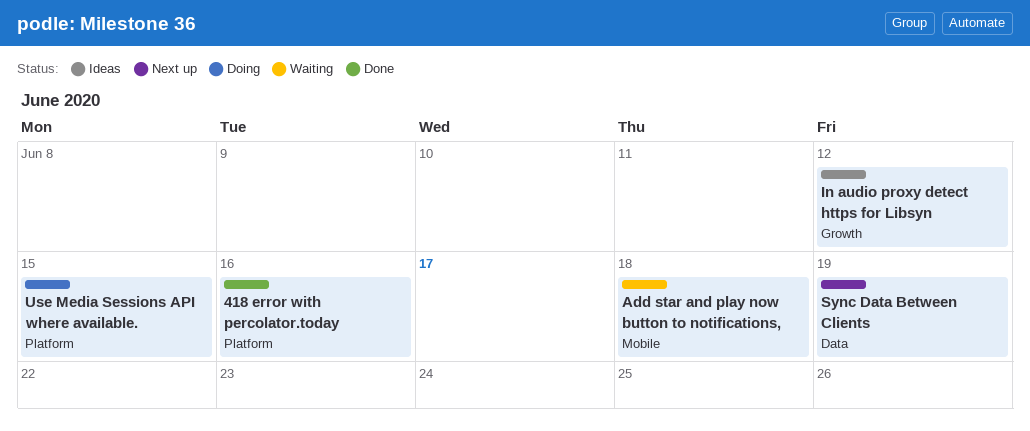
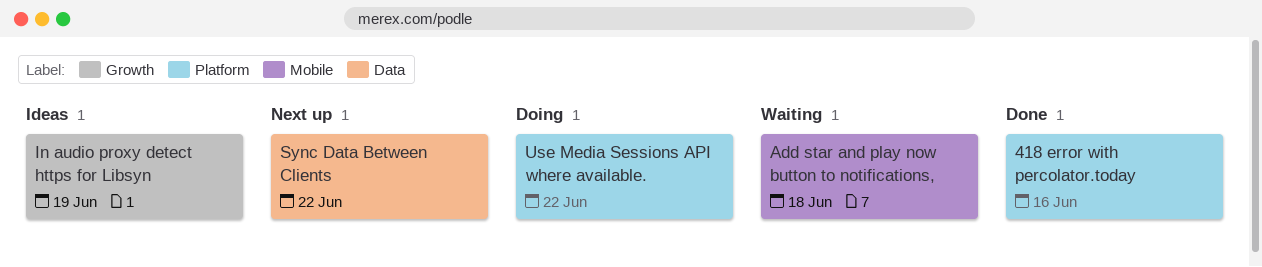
In audio proxy detect https for Libsyn, due: Jun 12 -> Jun 19
Sync Data Between Clients, due: Jun 19 -> Jun 22
Use Media Sessions API where available., due: Jun 15 -> Jun 22

